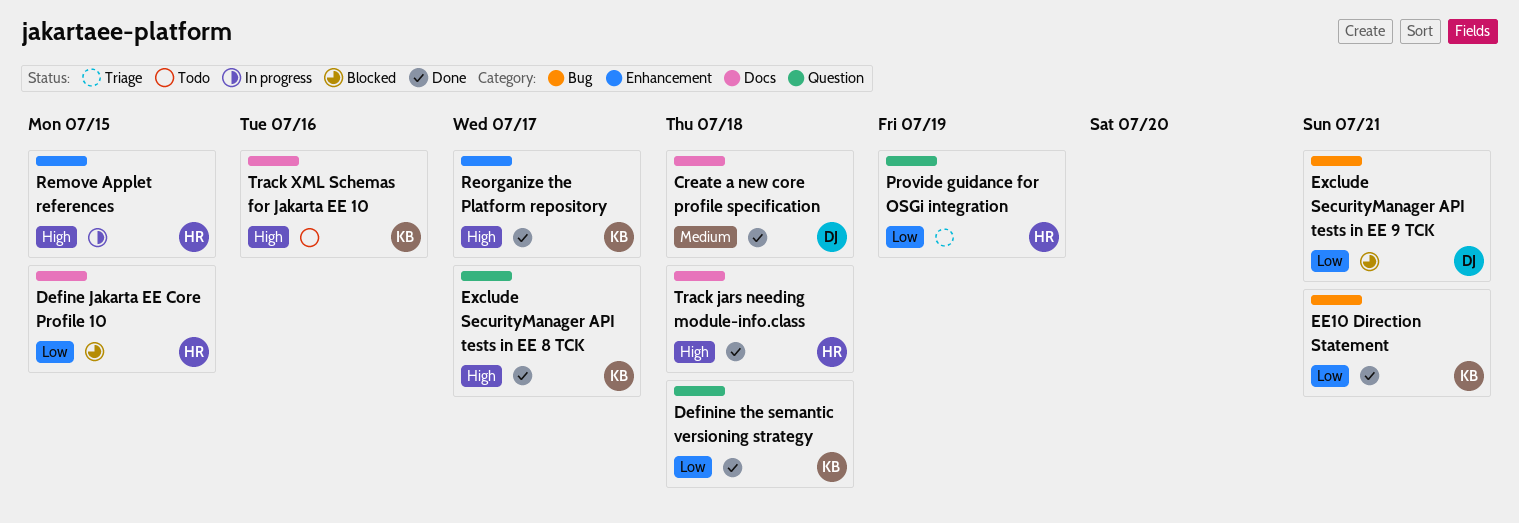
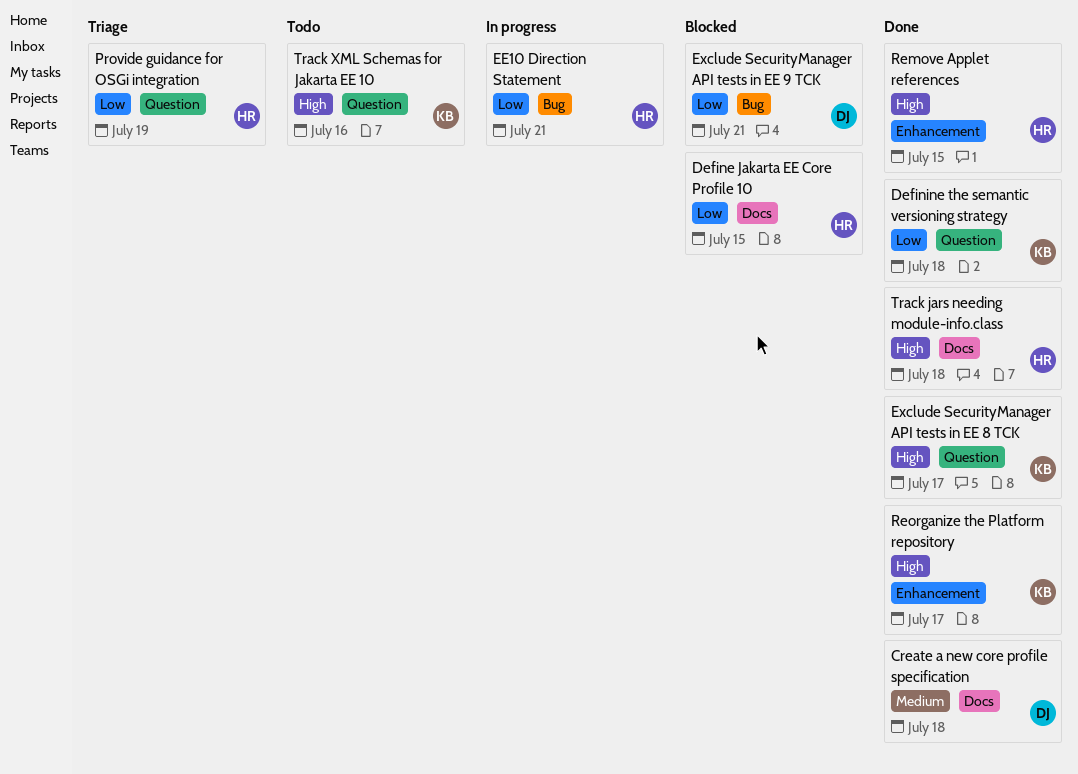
EE10 Direction Statement, status: Done -> In progress
EE10 Direction Statement, owner: KB -> HR
Remove Applet references, status: In progress -> Done
Track XML Schemas for Jakarta EE 10, label: Docs -> Question

